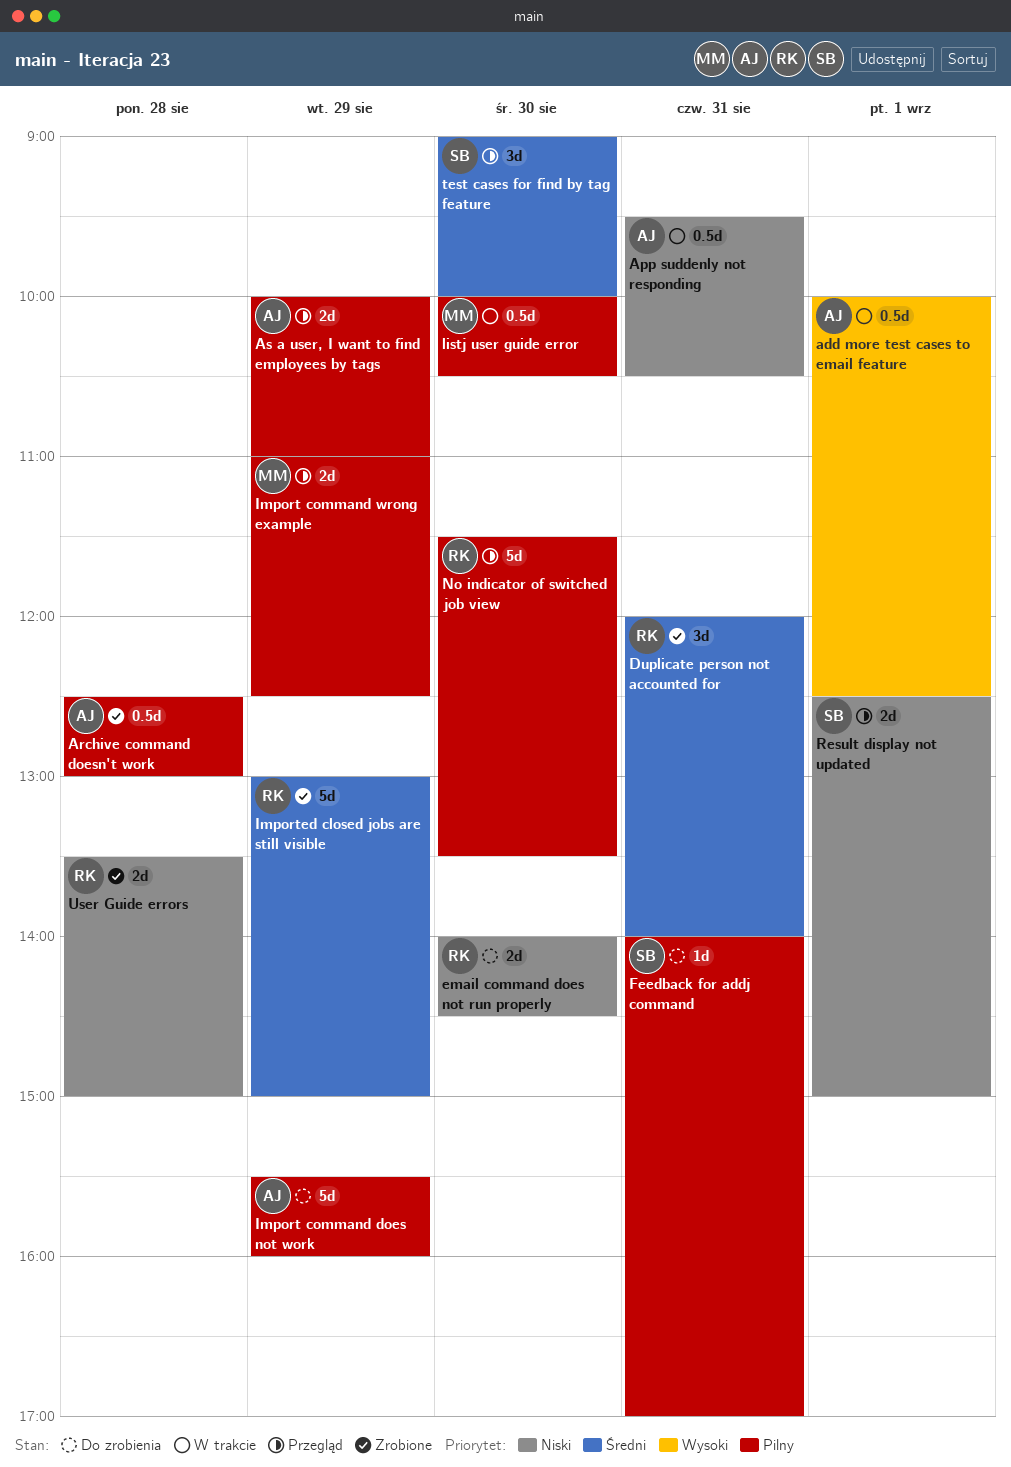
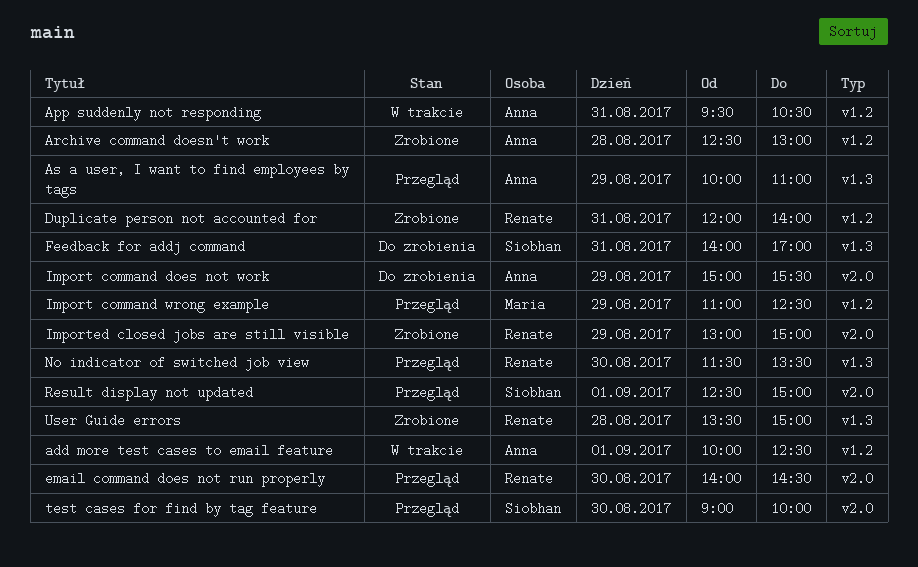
email command does not run properly, status: Do zrobienia -> Przegląd
Import command does not work, begins: 15:30 -> 15:00
Import command does not work, ends: 16:00 -> 15:30
listj user guide error: present -> none

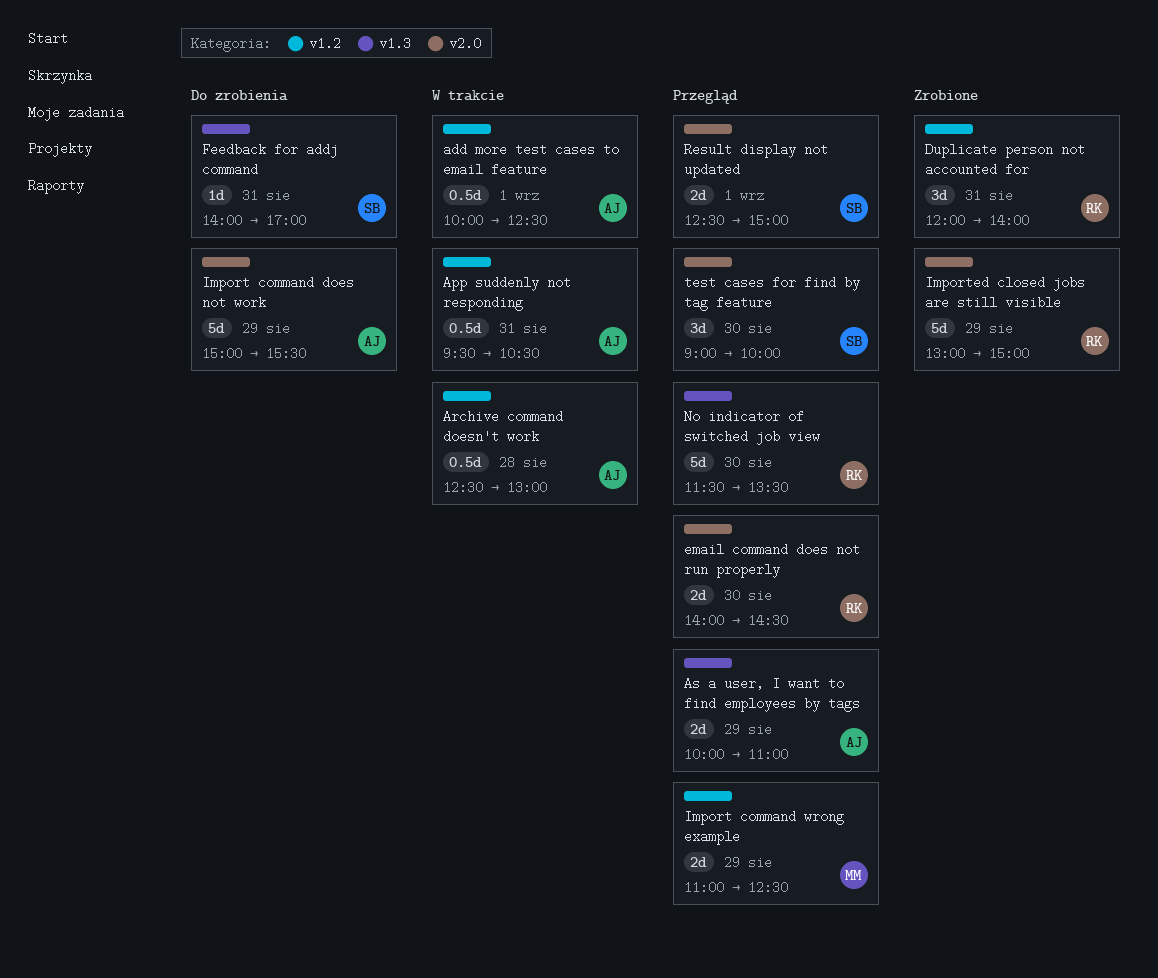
Archive command doesn't work, status: Zrobione -> W trakcie
User Guide errors: present -> none

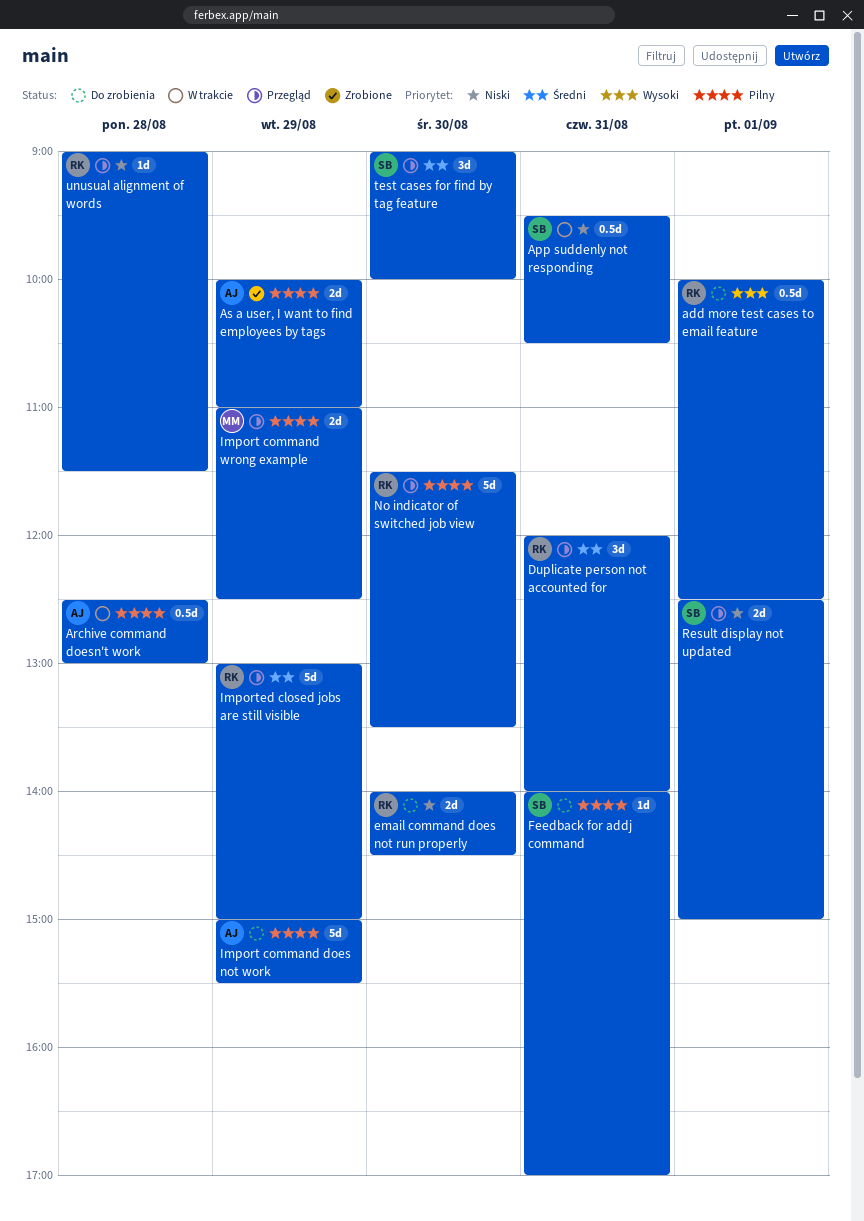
add more test cases to email feature, status: W trakcie -> Do zrobienia
add more test cases to email feature, owner: AJ -> RK
App suddenly not responding, owner: AJ -> SB
As a user, I want to find employees by tags, status: Przegląd -> Zrobione
Duplicate person not accounted for, status: Zrobione -> Przegląd
email command does not run properly, status: Przegląd -> Do zrobienia
Imported closed jobs are still visible, status: Zrobione -> Przegląd
unusual alignment of words: none -> present

